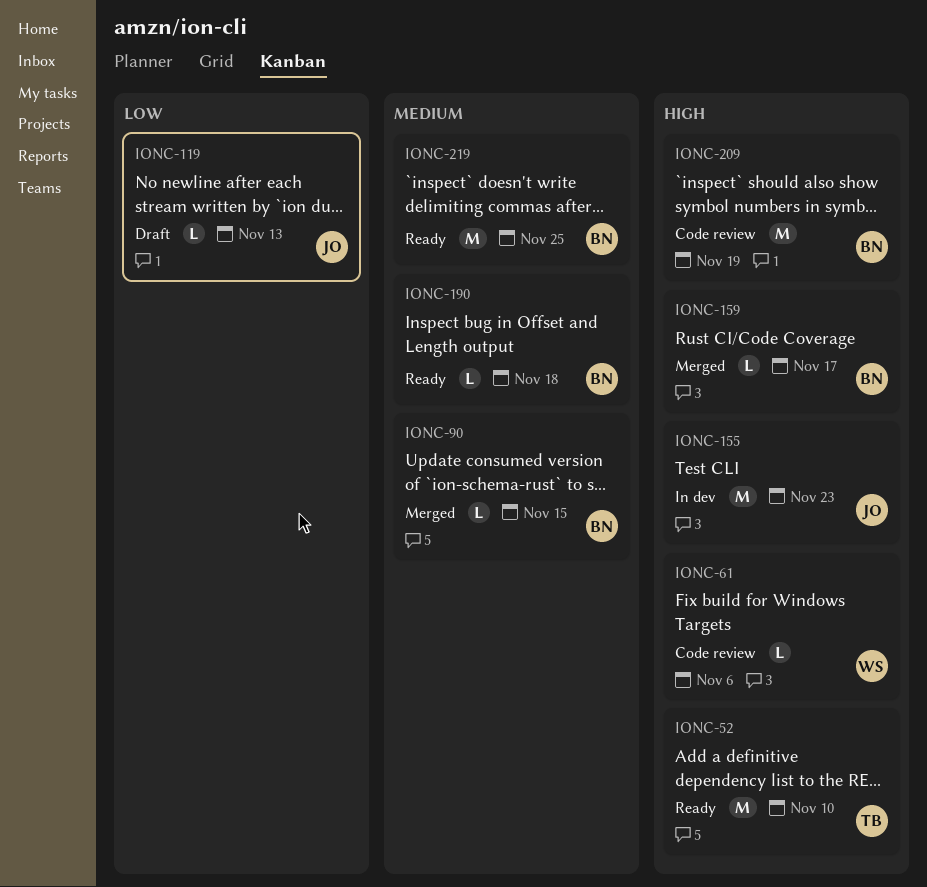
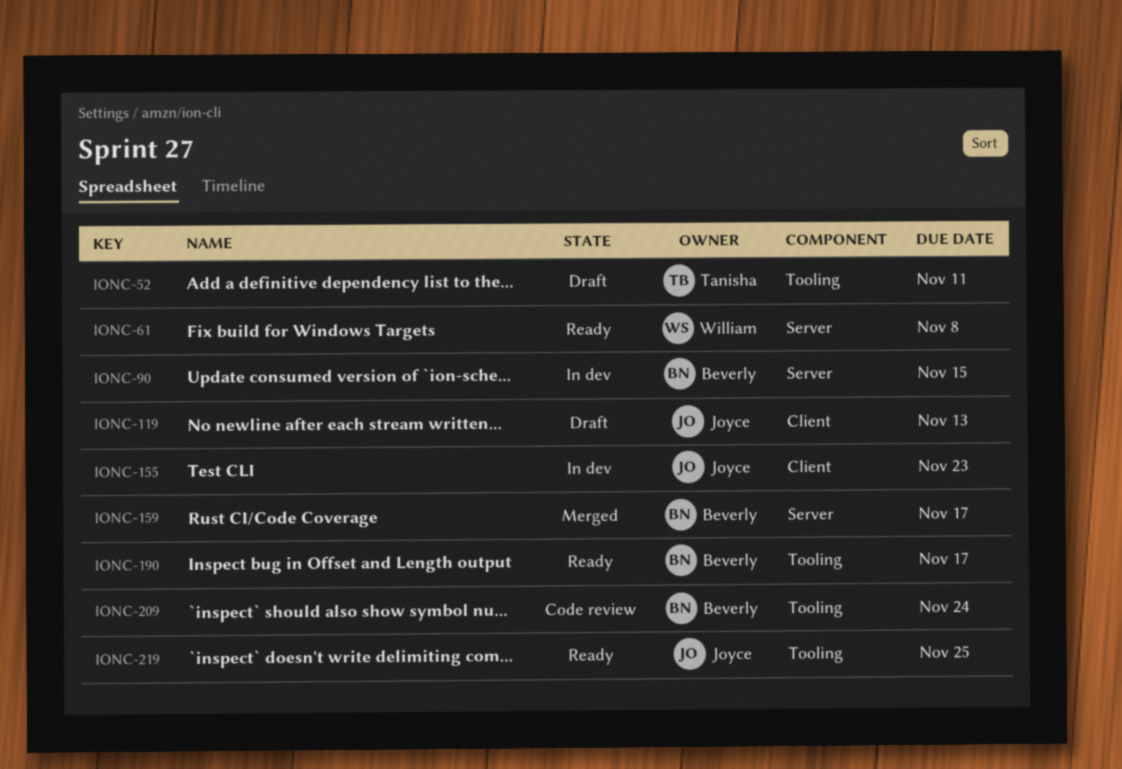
IONC-52, status: Ready -> Draft
IONC-52, due: Nov 10 -> Nov 11
IONC-61, status: Code review -> Ready
IONC-61, due: Nov 6 -> Nov 8
IONC-90, status: Merged -> In dev
IONC-190, due: Nov 18 -> Nov 17
IONC-209, due: Nov 19 -> Nov 24
IONC-219, owner: Beverly -> Joyce

